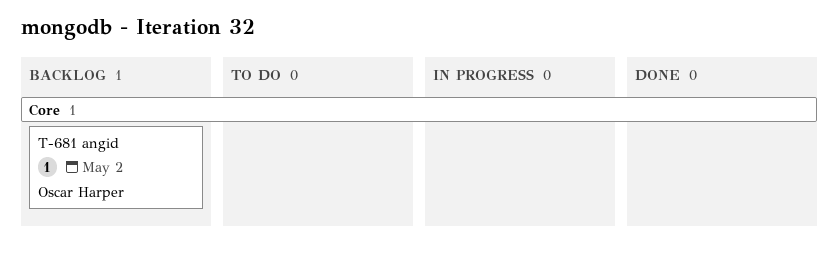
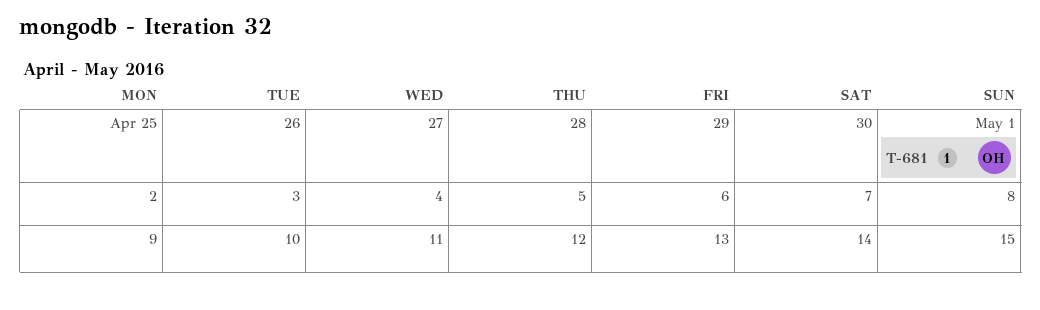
T-681, due: May 2 -> May 1

